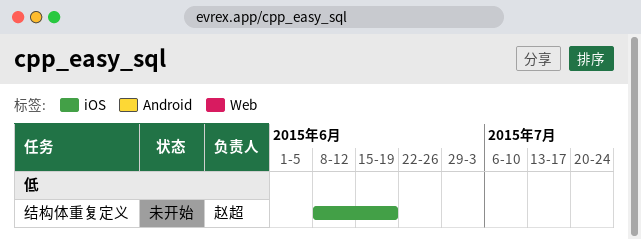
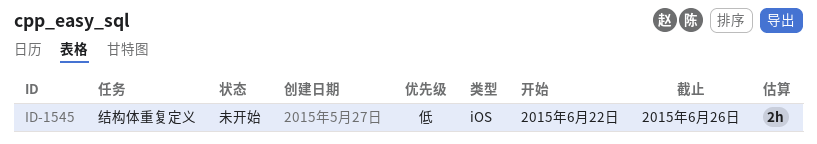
结构体重复定义, start: Jun 8 -> Jun 22
结构体重复定义, due: Jun 19 -> Jun 26

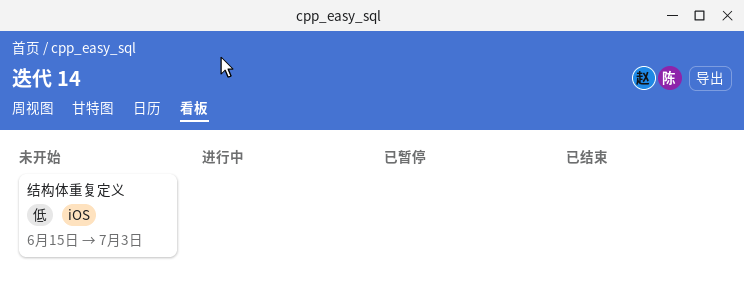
结构体重复定义, start: Jun 22 -> Jun 15
结构体重复定义, due: Jun 26 -> Jul 3

